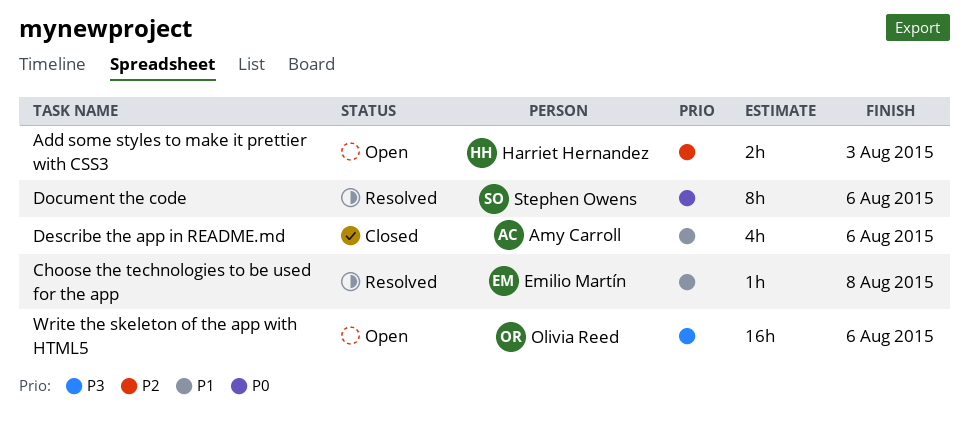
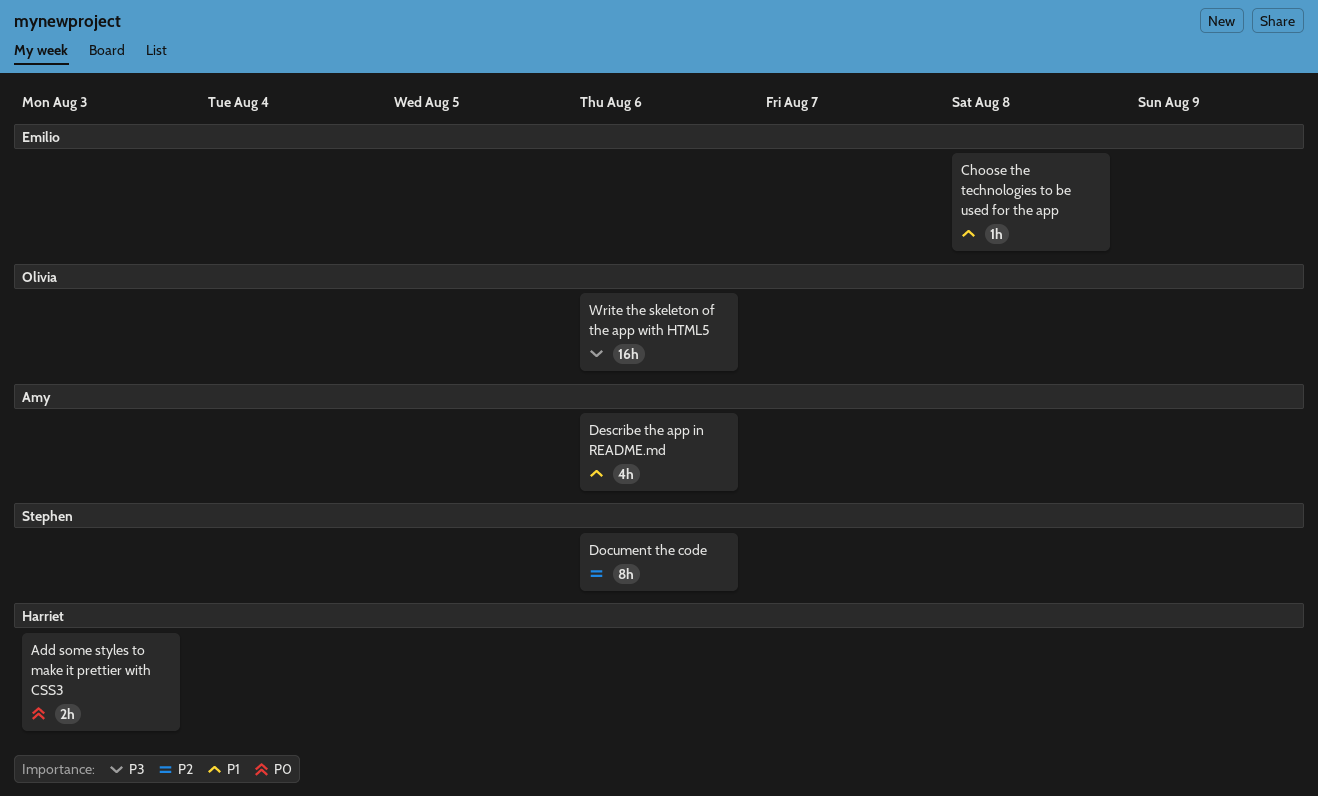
Add some styles to make it prettier with CSS3, priority: P2 -> P0
Document the code, priority: P0 -> P2

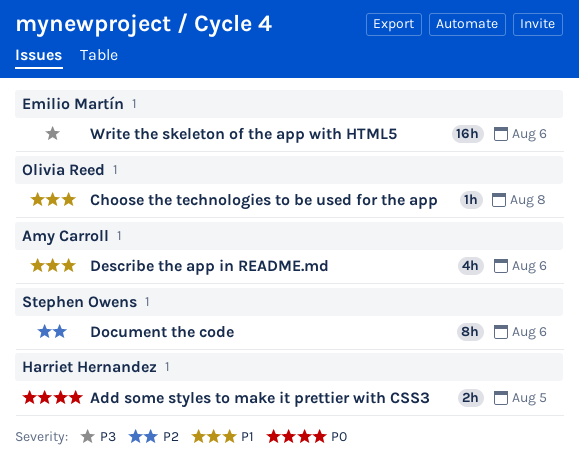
Add some styles to make it prettier with CSS3, due: Aug 3 -> Aug 5
Choose the technologies to be used for the app, owner: Emilio Martín -> Olivia Reed
Write the skeleton of the app with HTML5, owner: Olivia Reed -> Emilio Martín

